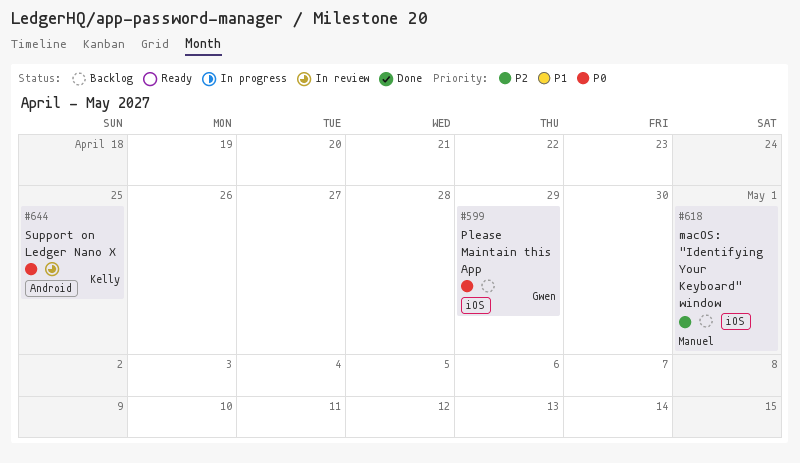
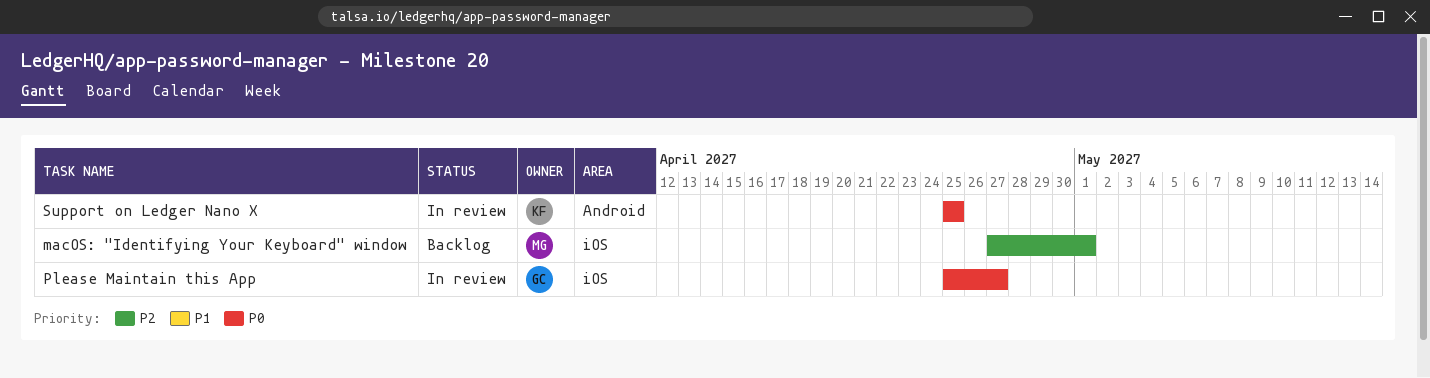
Please Maintain this App, status: Backlog -> In review
Please Maintain this App, due: Apr 29 -> Apr 27

